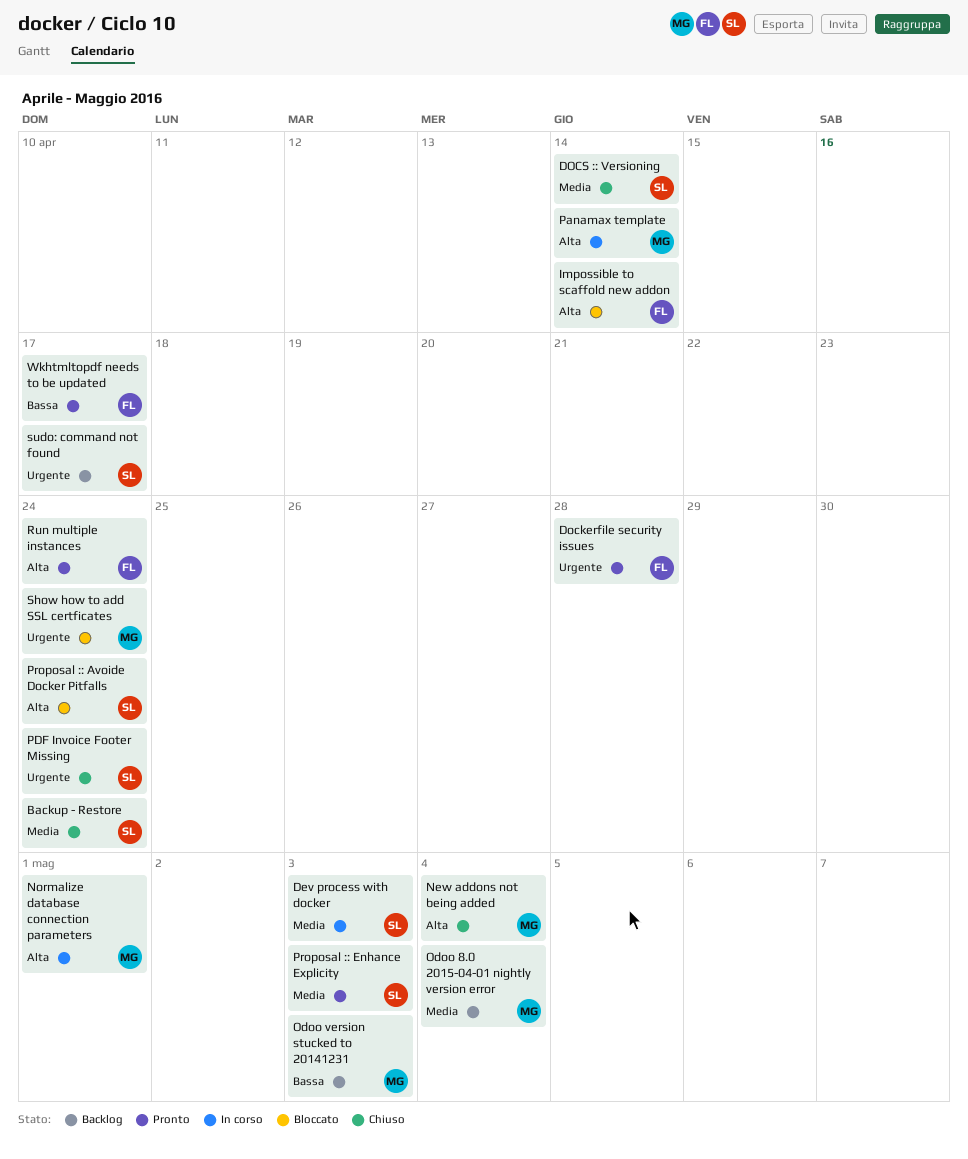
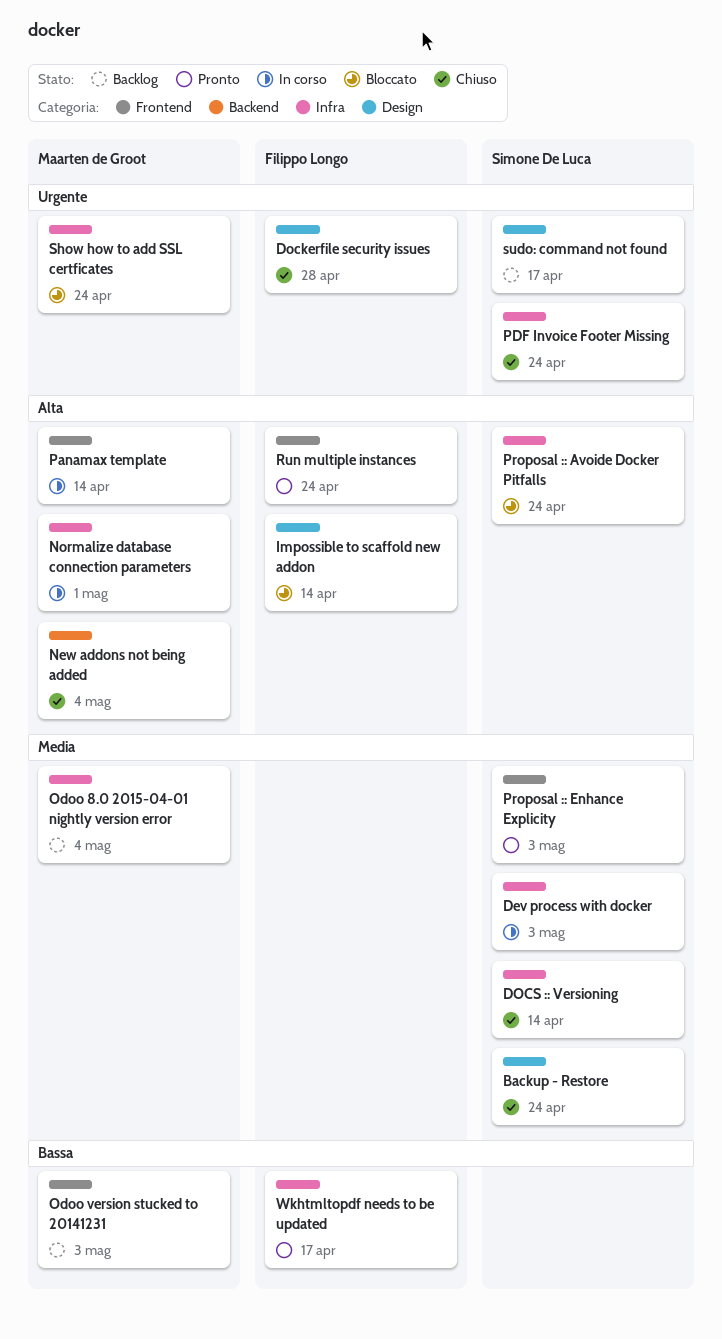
Dockerfile security issues, status: Pronto -> Chiuso

